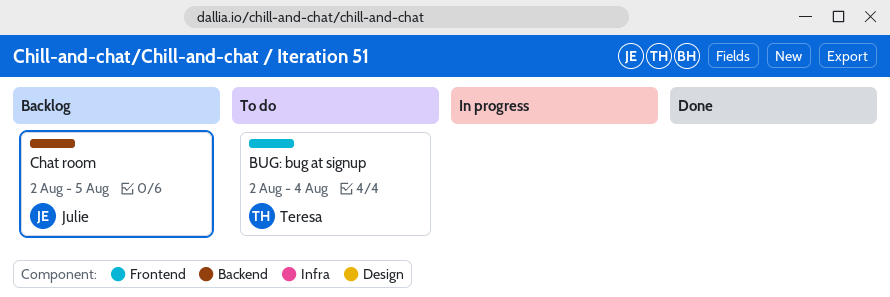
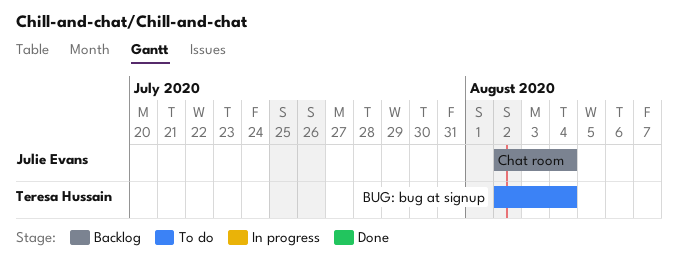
Chat room, due: Aug 5 -> Aug 4

